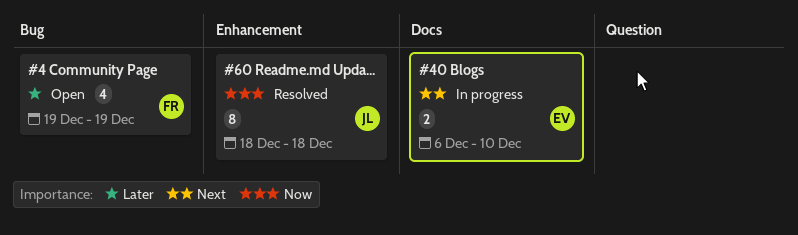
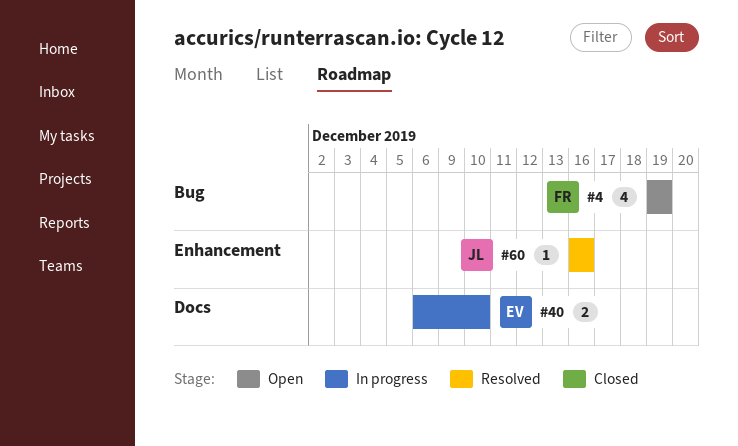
#60, estimate: 8 -> 1
#60, start: Dec 18 -> Dec 16
#60, due: Dec 18 -> Dec 16

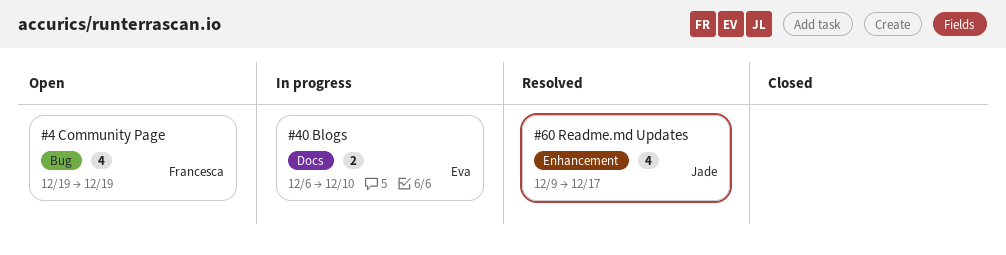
#60, estimate: 1 -> 4
#60, start: Dec 16 -> Dec 9
#60, due: Dec 16 -> Dec 17

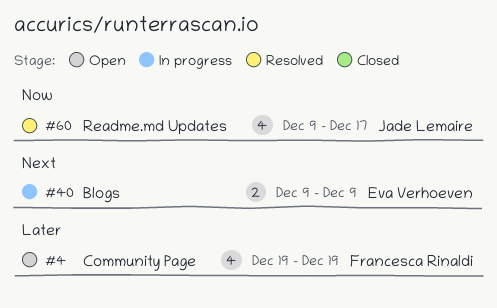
#40, start: Dec 6 -> Dec 9
#40, due: Dec 10 -> Dec 9

